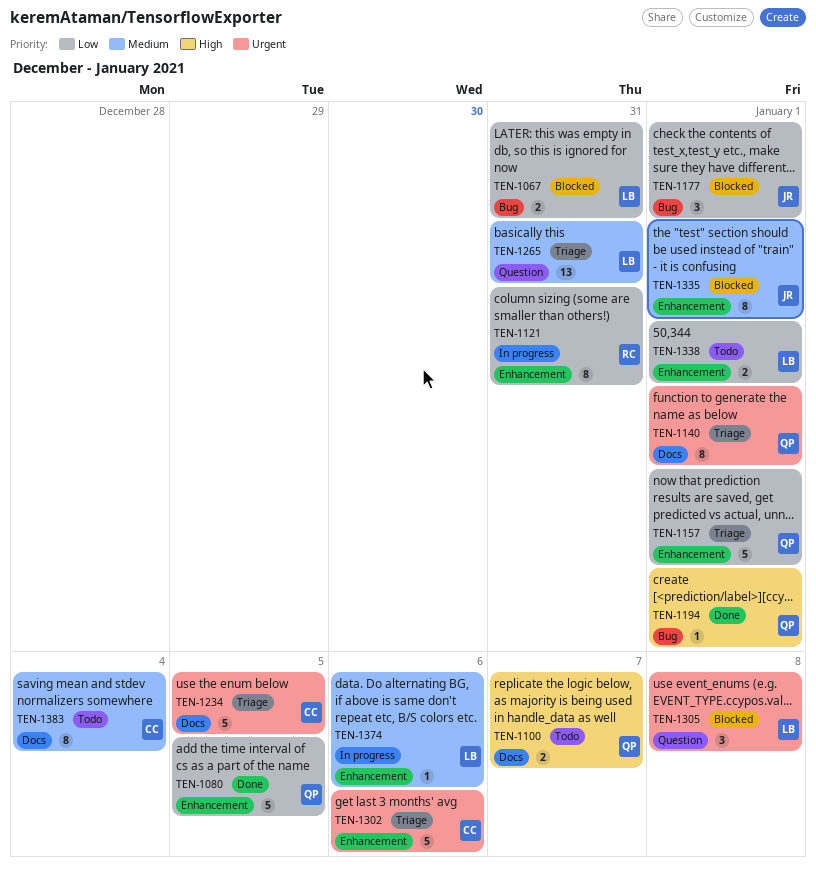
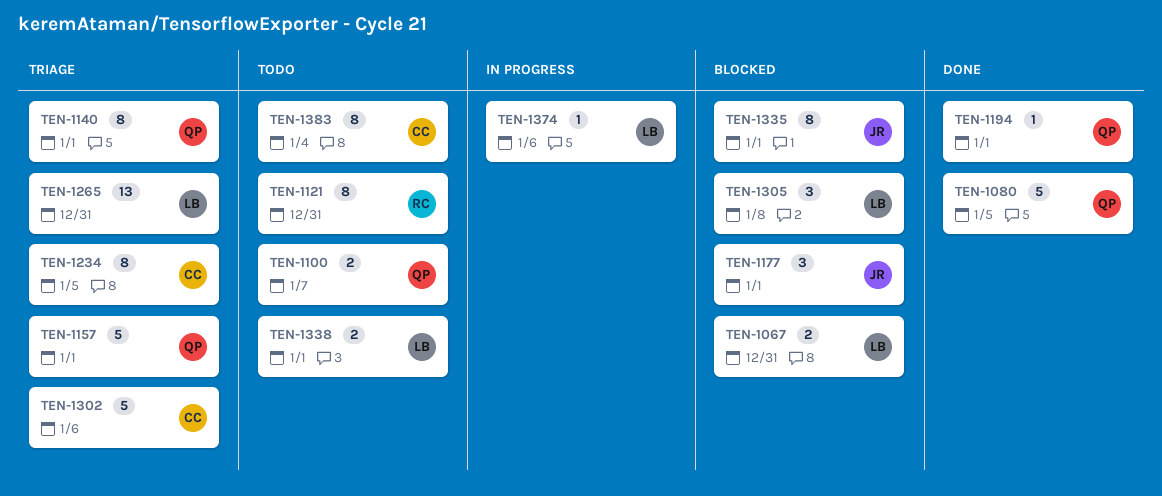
TEN-1121, status: In progress -> Todo
TEN-1234, estimate: 5 -> 8

